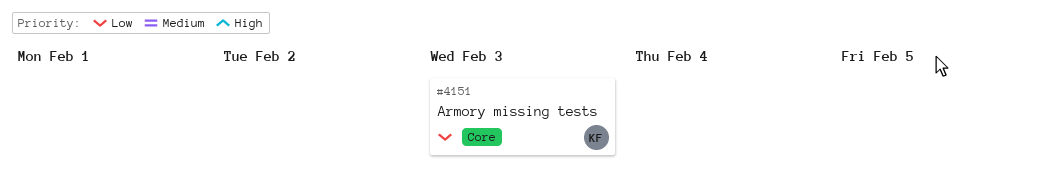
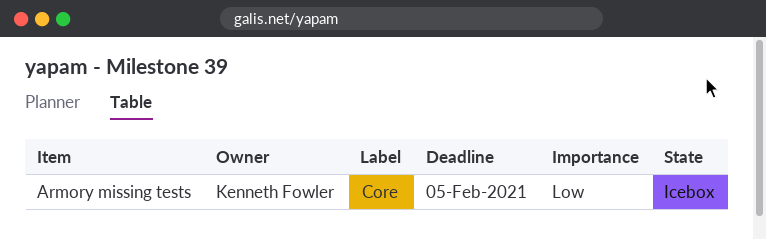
Armory missing tests, due: Feb 3 -> Feb 5

